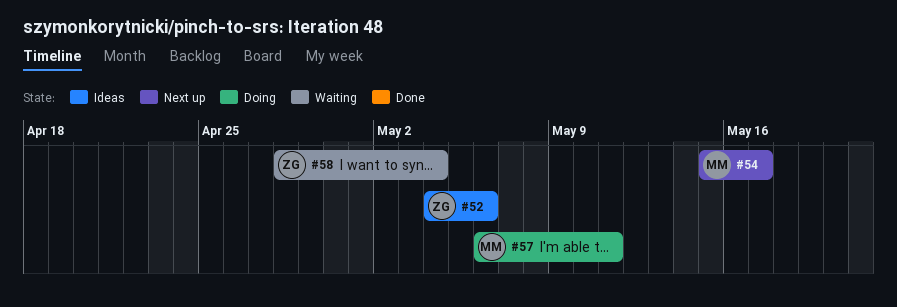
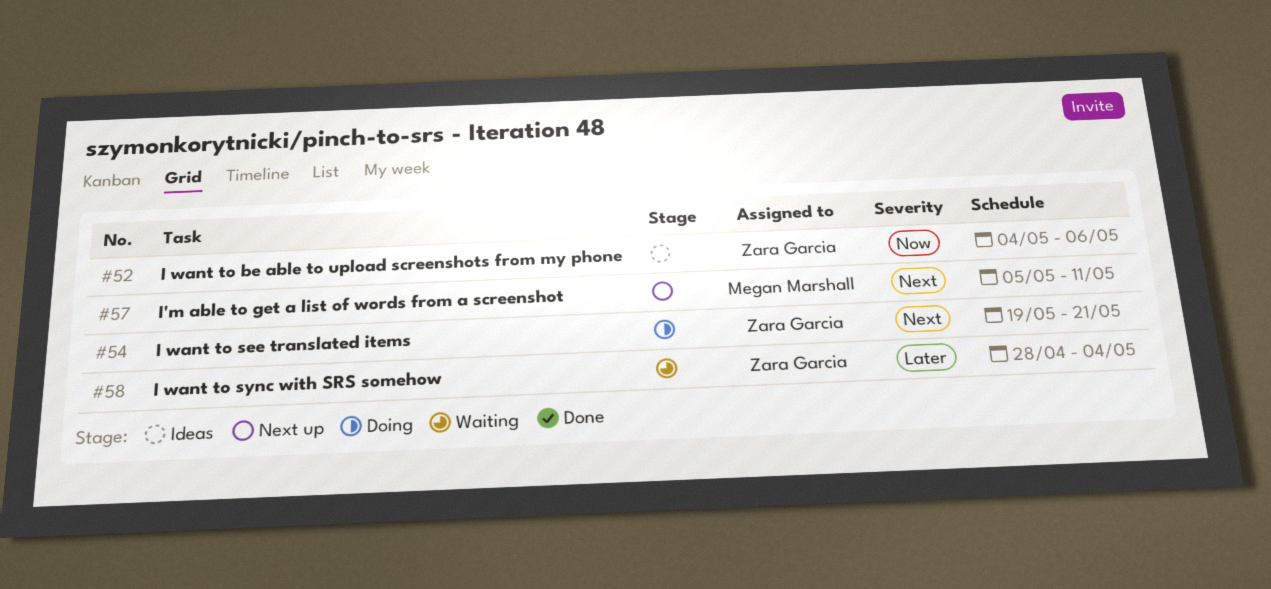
#54, status: Next up -> Doing
#54, owner: Megan Marshall -> Zara Garcia
#54, start: May 15 -> May 19
#54, due: May 17 -> May 21
#57, status: Doing -> Next up
#57, start: May 6 -> May 5

